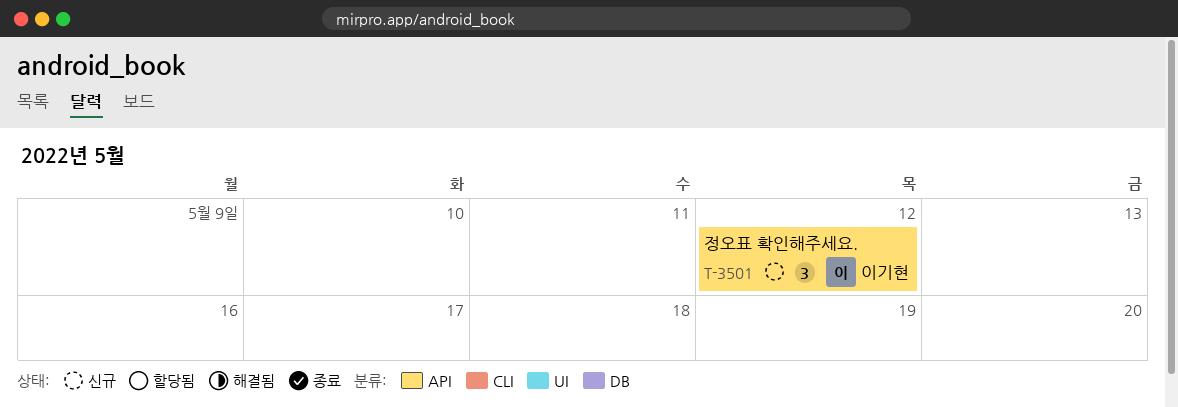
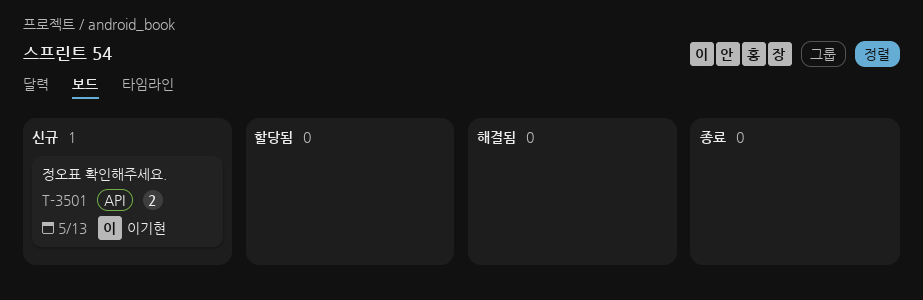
T-3501, estimate: 3 -> 2
T-3501, due: May 12 -> May 13

